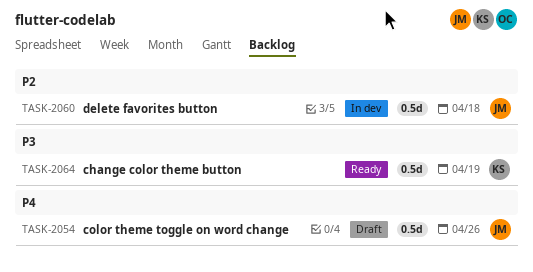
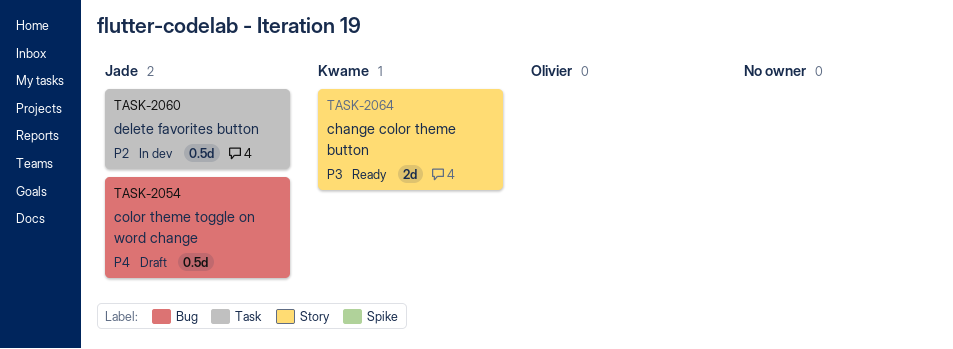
TASK-2064, estimate: 0.5d -> 2d

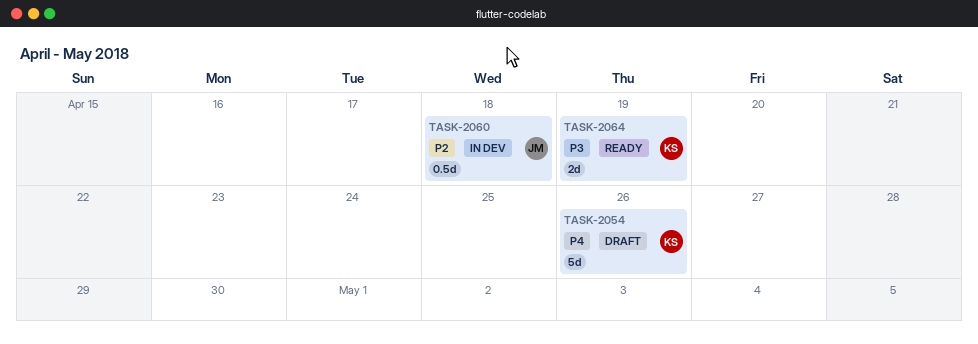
TASK-2054, owner: Jade -> Kwame
TASK-2054, estimate: 0.5d -> 5d

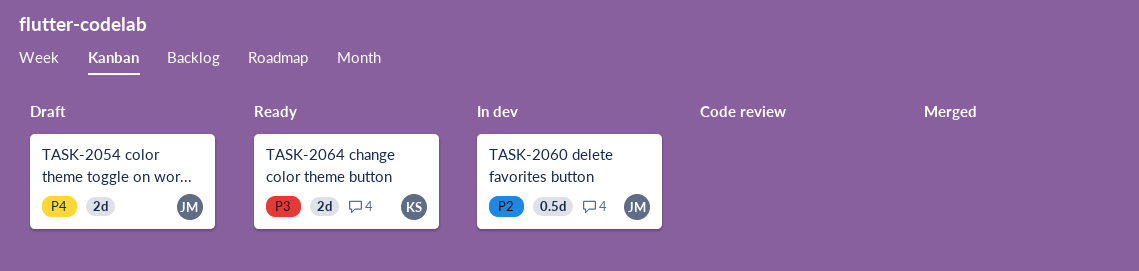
TASK-2054, owner: KS -> JM
TASK-2054, estimate: 5d -> 2d

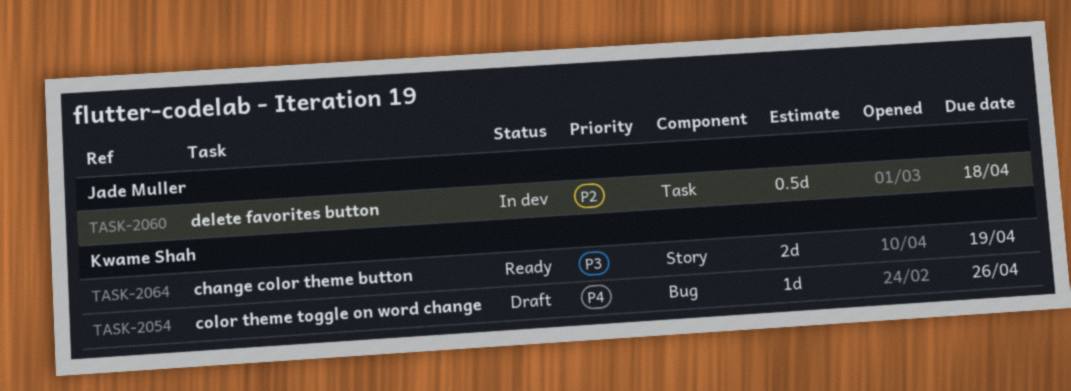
TASK-2054, owner: Jade Muller -> Kwame Shah
TASK-2054, estimate: 2d -> 1d

